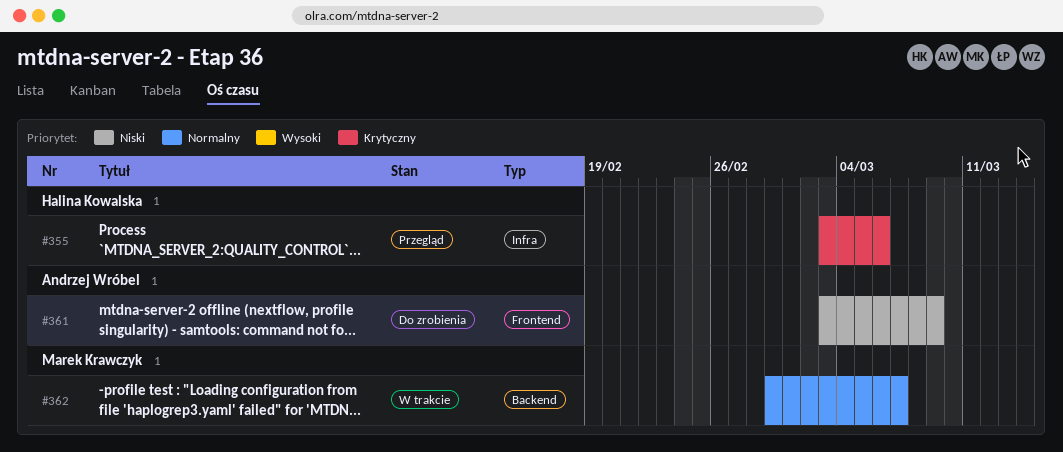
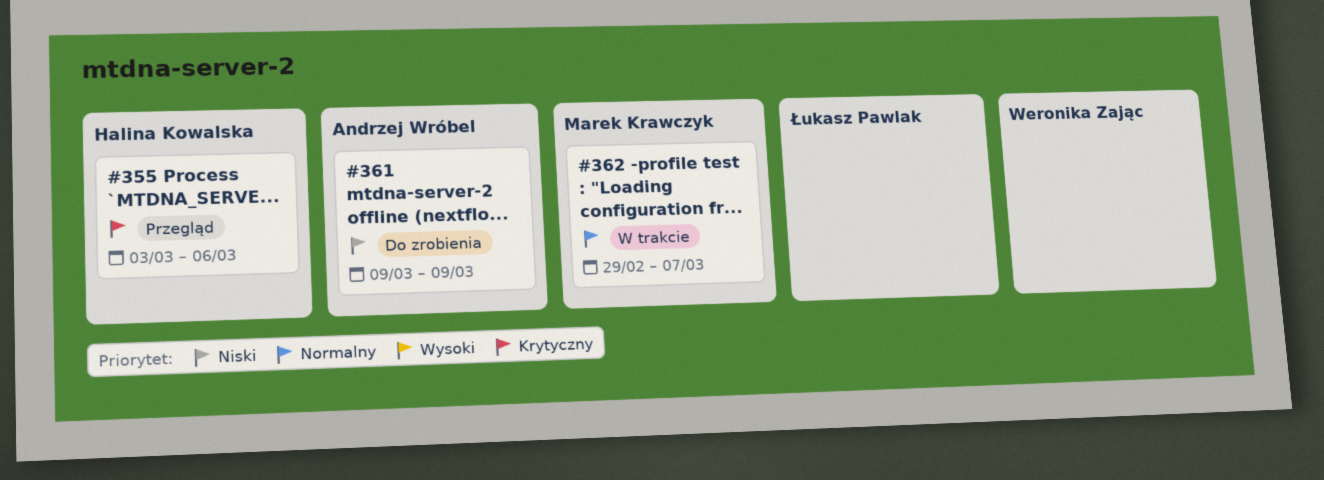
#361, start: Mar 3 -> Mar 9

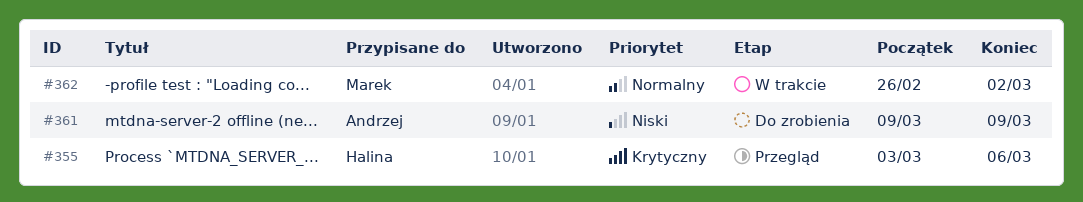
#362, start: Feb 29 -> Feb 26
#362, due: Mar 7 -> Mar 2

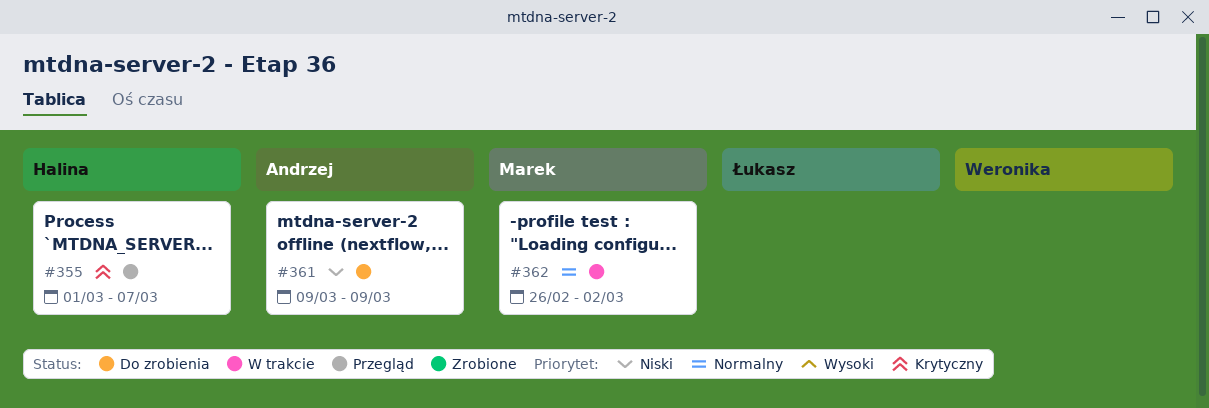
#355, start: Mar 3 -> Mar 1
#355, due: Mar 6 -> Mar 7

